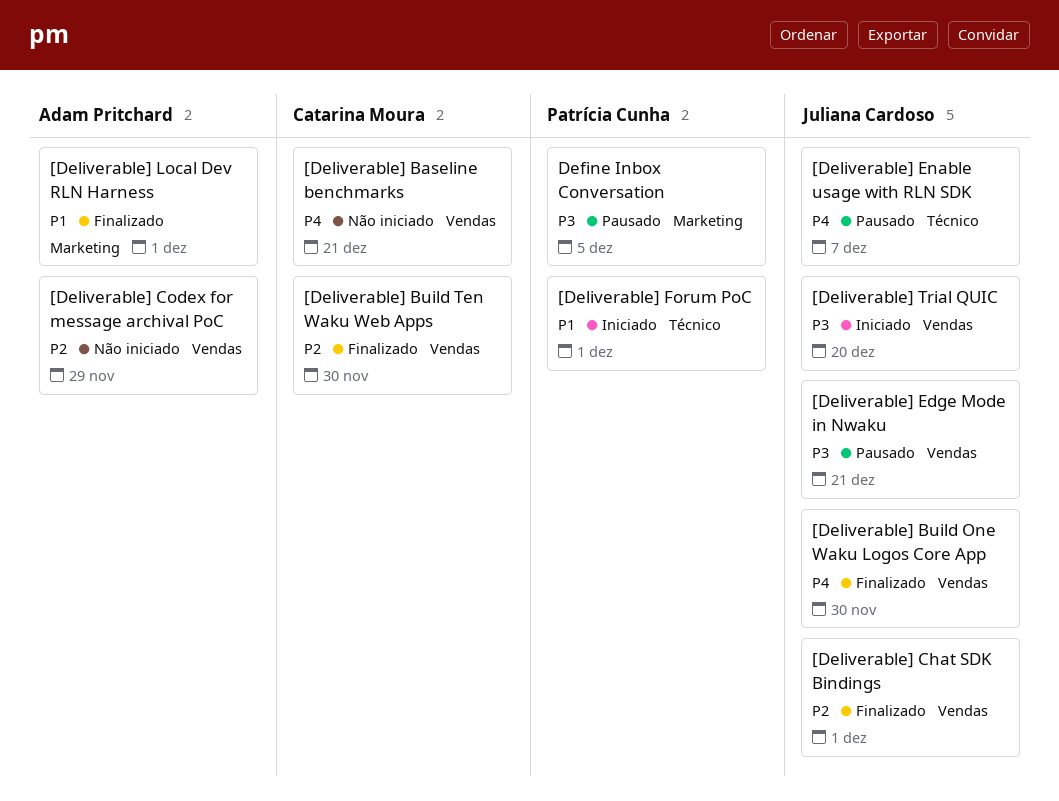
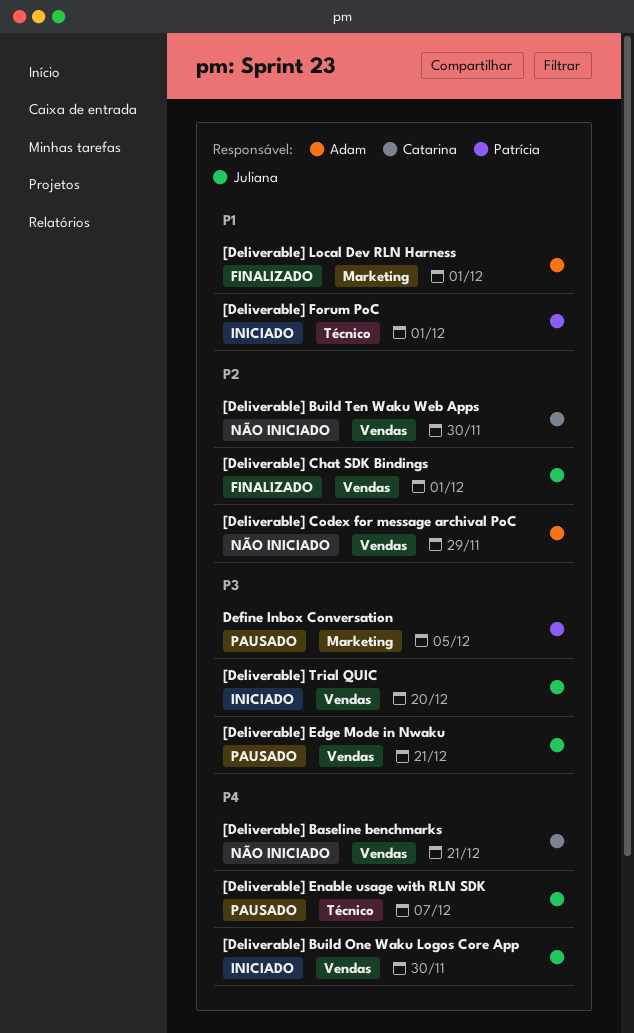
[Deliverable] Build One Waku Logos Core App, status: Finalizado -> Iniciado
[Deliverable] Build Ten Waku Web Apps, status: Finalizado -> Não iniciado

